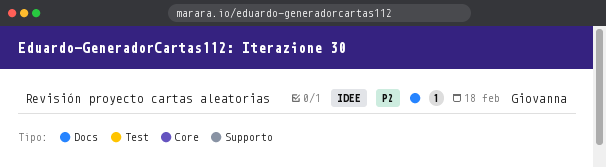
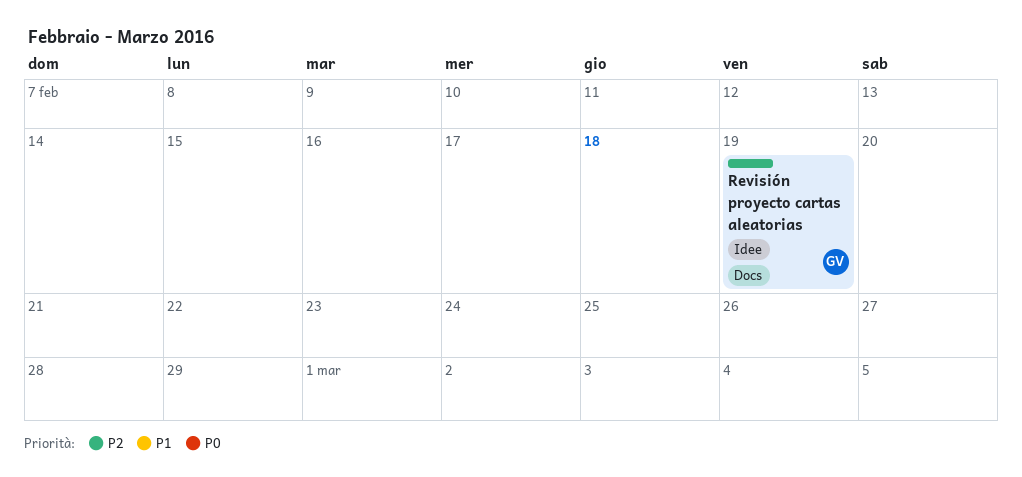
Revisión proyecto cartas aleatorias, due: Feb 18 -> Feb 19

